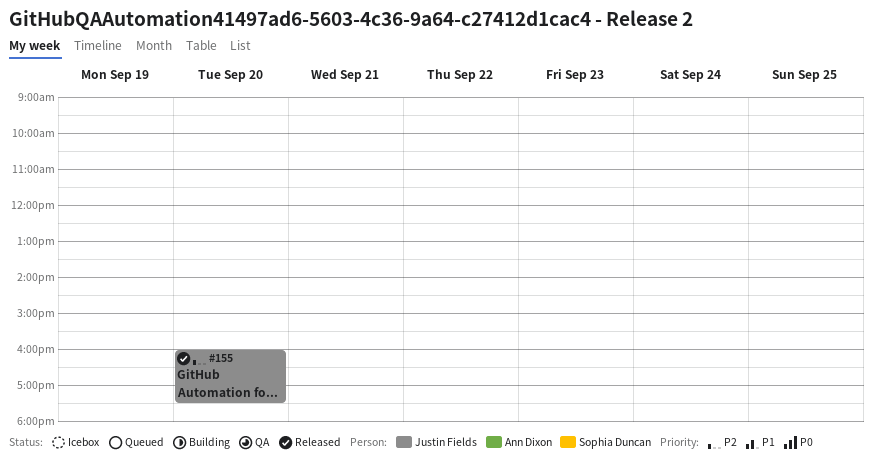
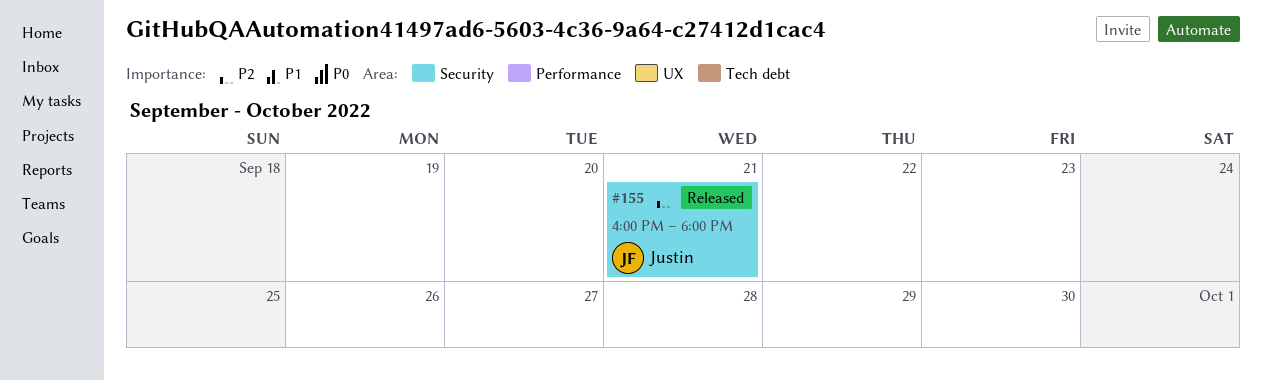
#155, day: Sep 20 -> Sep 21
#155, ends: 17:30 -> 18:00

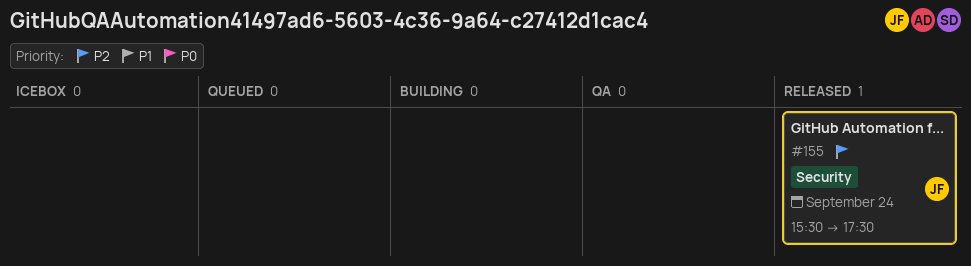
#155, day: Sep 21 -> Sep 24
#155, begins: 16:00 -> 15:30
#155, ends: 18:00 -> 17:30

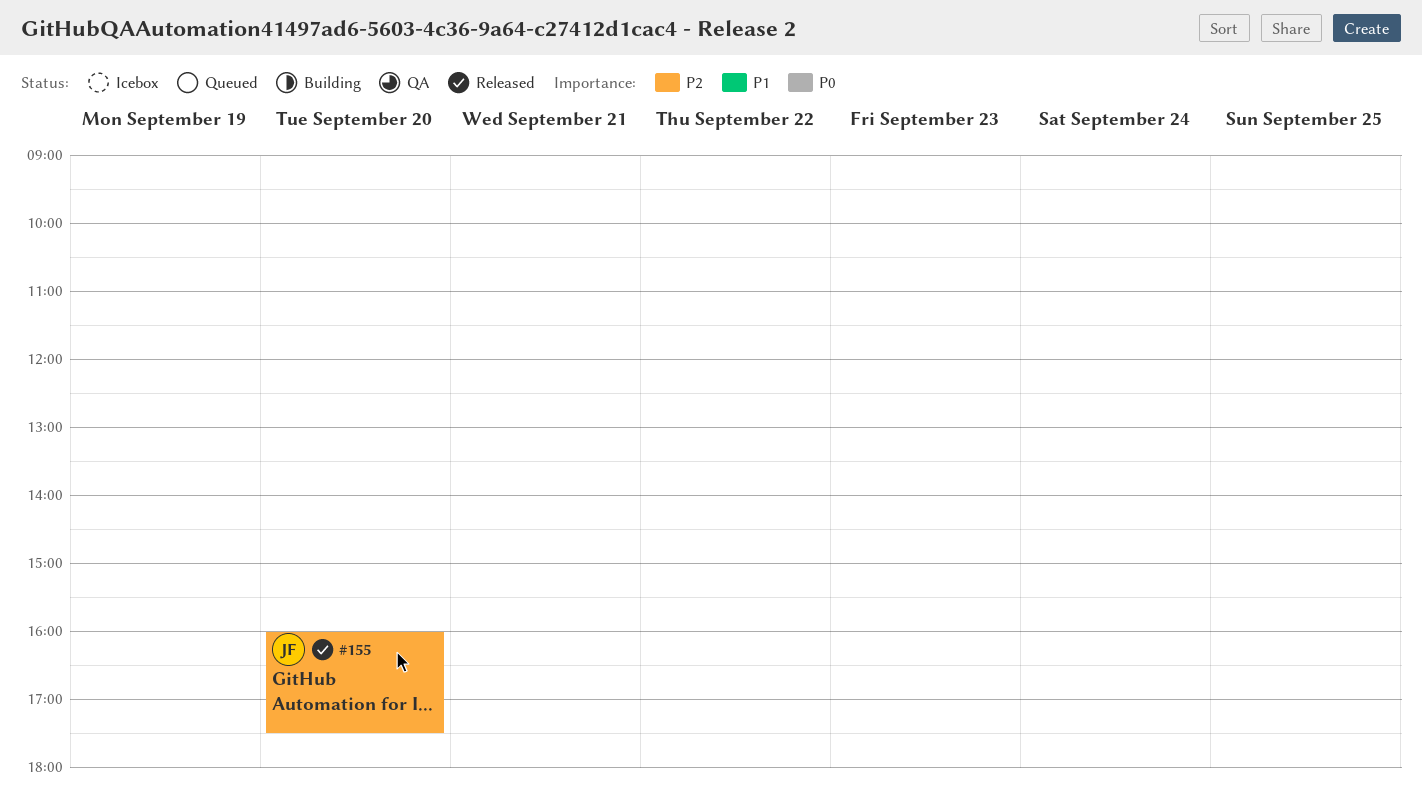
#155, day: Sep 24 -> Sep 20
#155, begins: 15:30 -> 16:00

